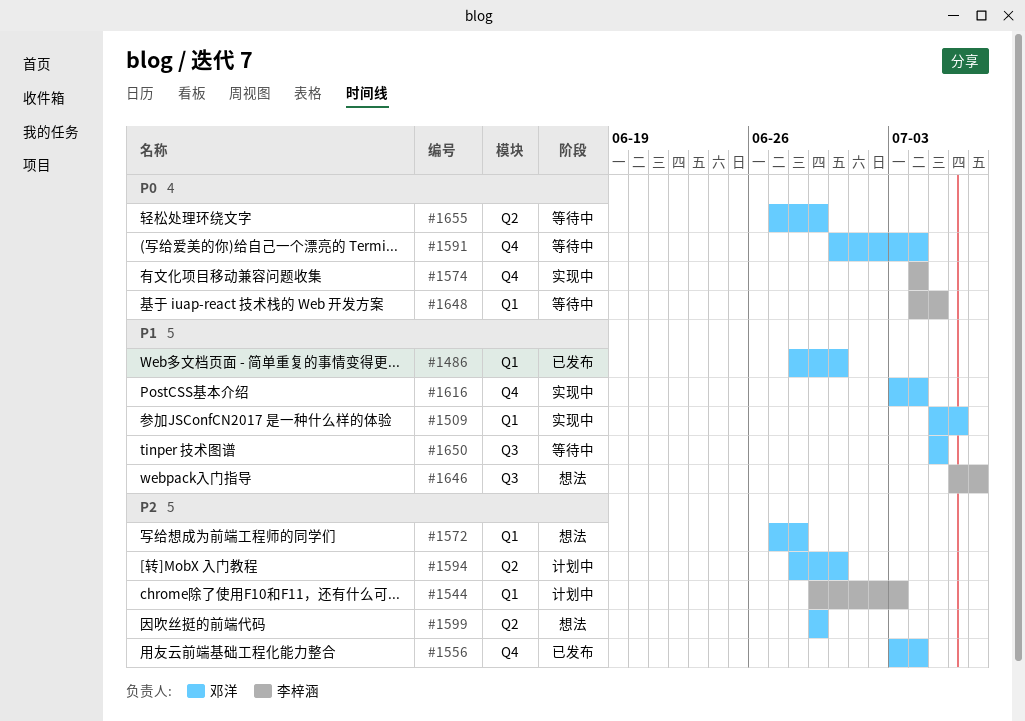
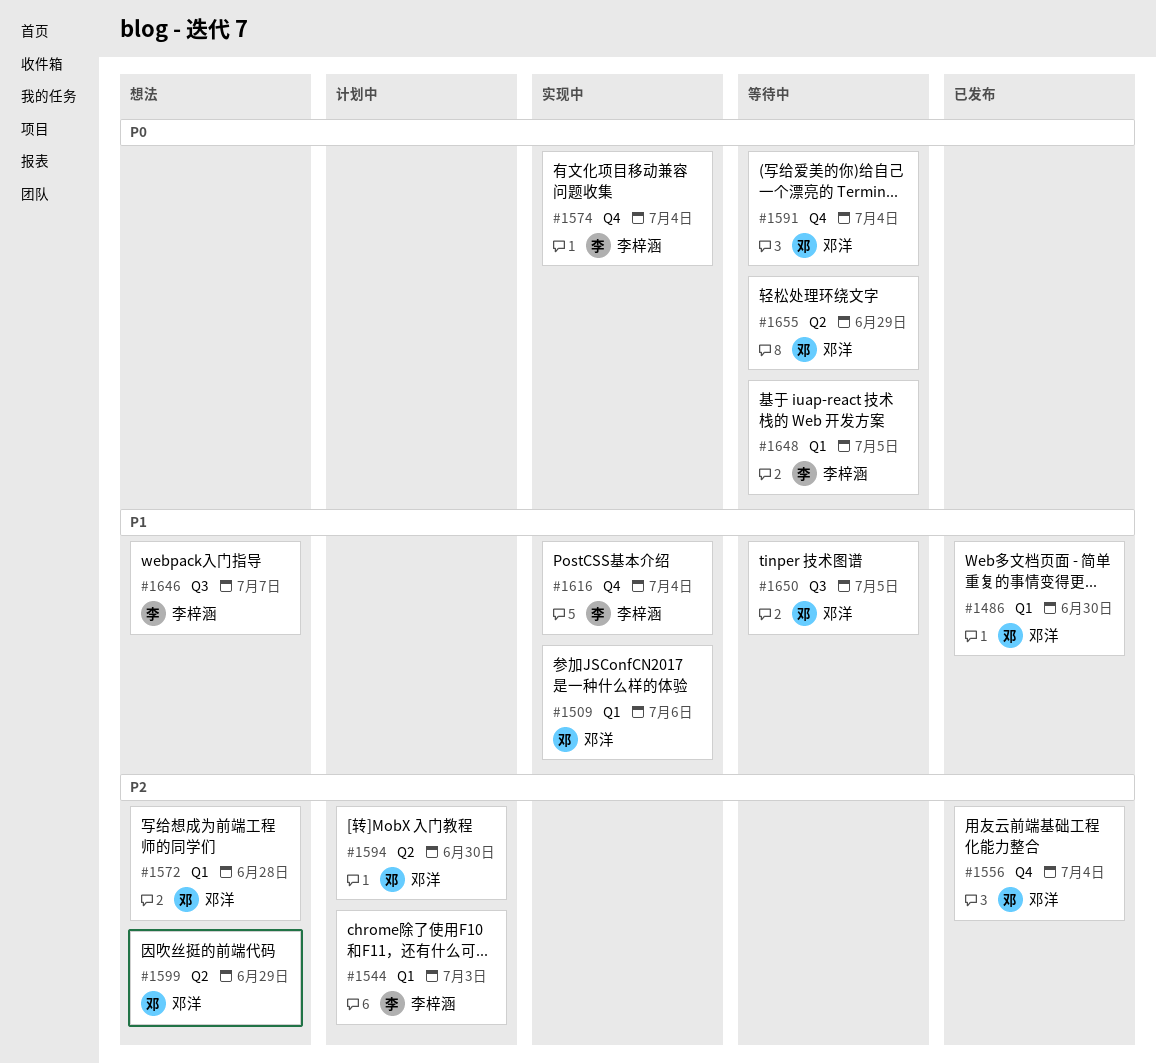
#1616, owner: 邓洋 -> 李梓涵

